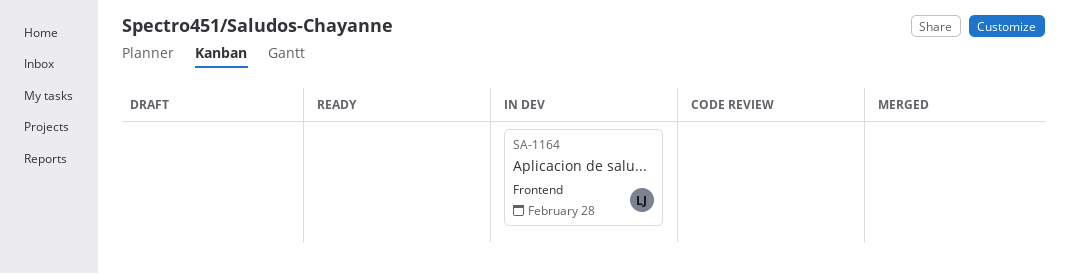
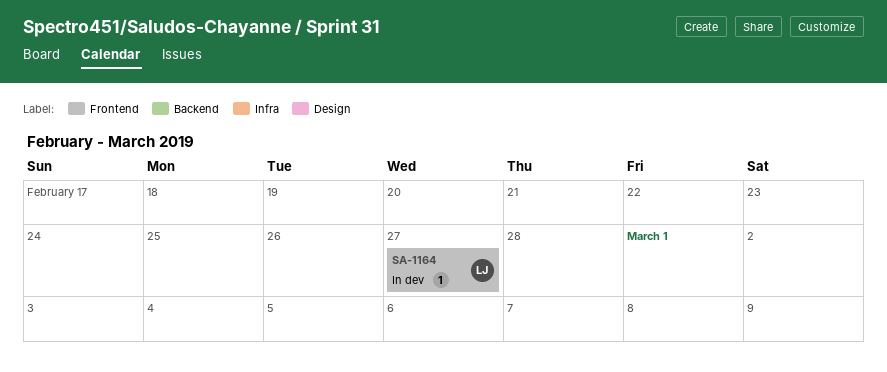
SA-1164, due: Feb 28 -> Feb 27

